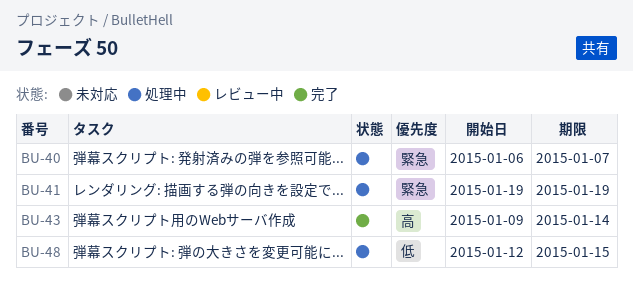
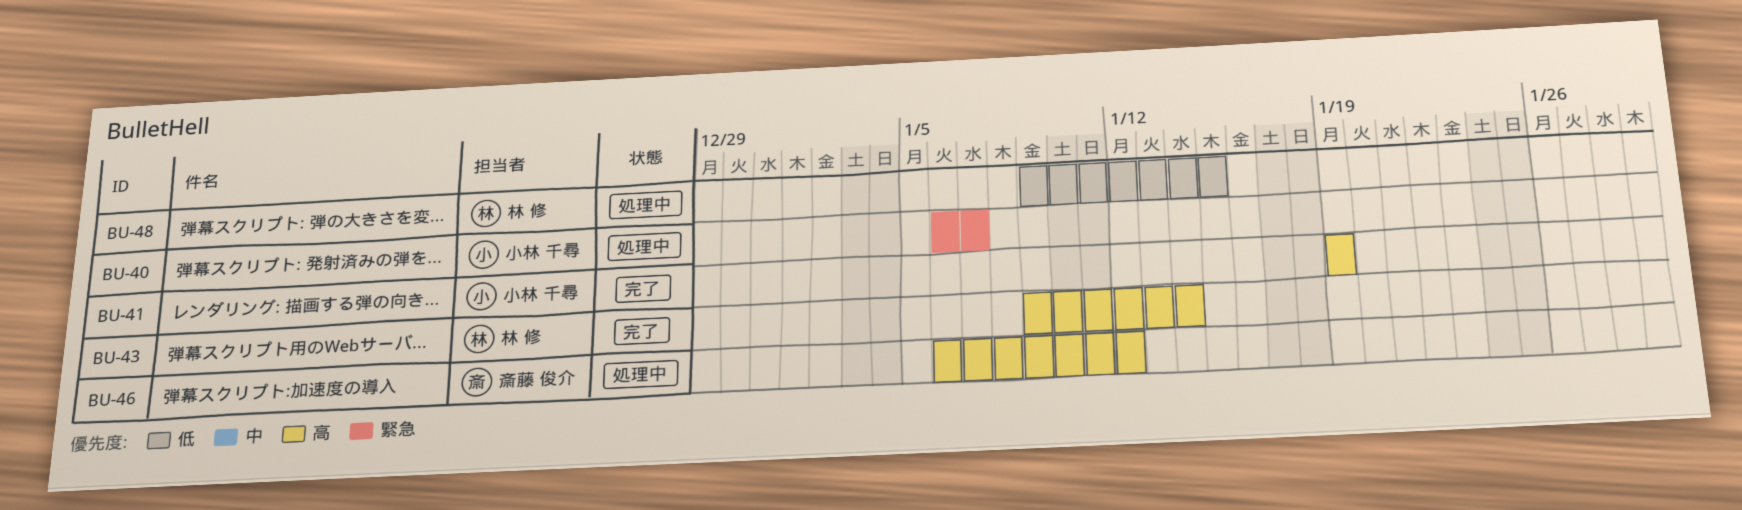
BU-41, status: 処理中 -> 完了
BU-41, priority: 緊急 -> 高
BU-46: none -> present
BU-48, start: Jan 12 -> Jan 9

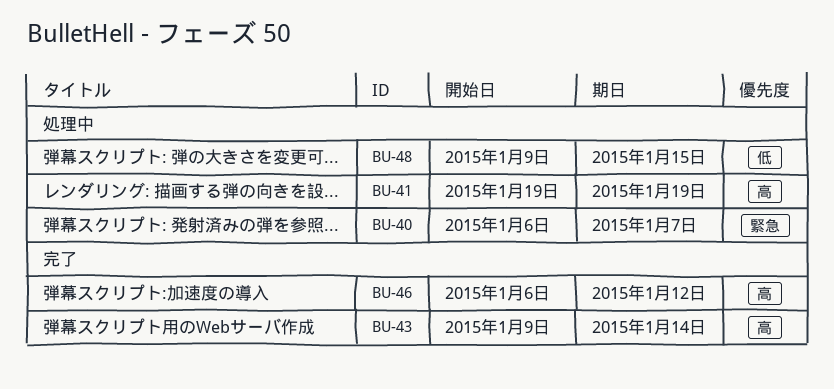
BU-41, status: 完了 -> 処理中
BU-46, status: 処理中 -> 完了

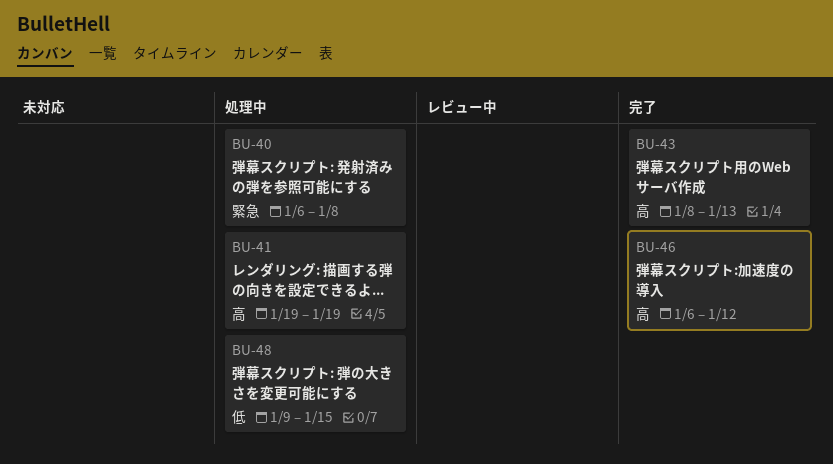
BU-40, due: Jan 7 -> Jan 8
BU-43, start: Jan 9 -> Jan 8
BU-43, due: Jan 14 -> Jan 13

